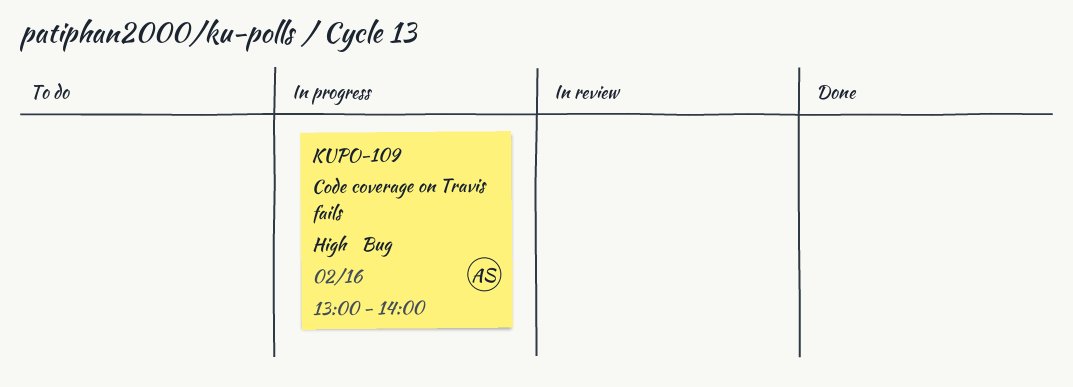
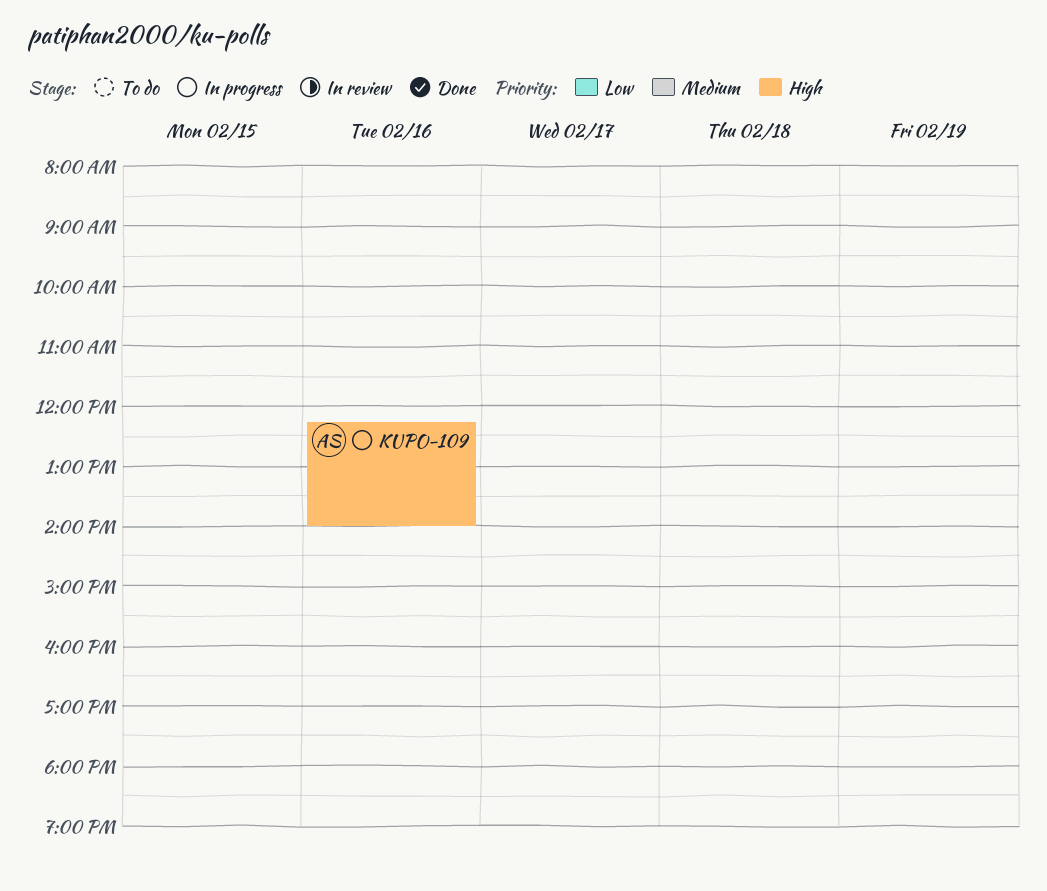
KUPO-109, begins: 13:00 -> 12:15

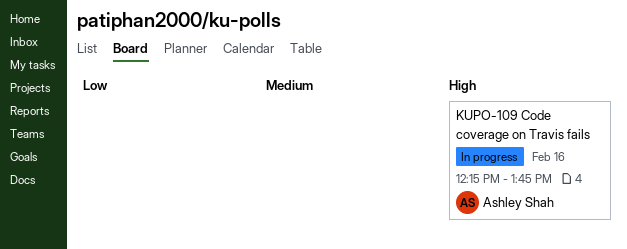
KUPO-109, ends: 14:00 -> 13:45

